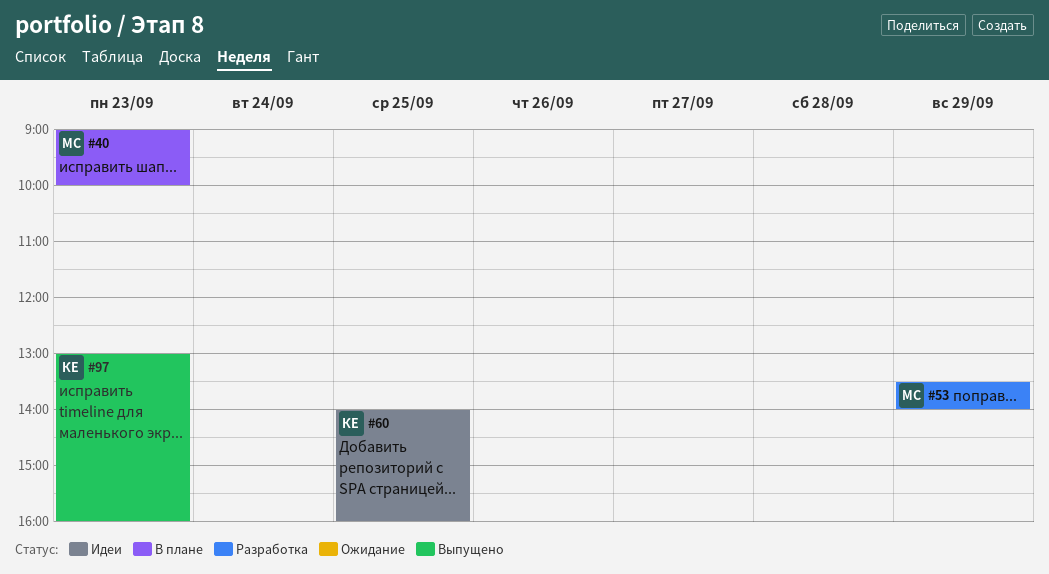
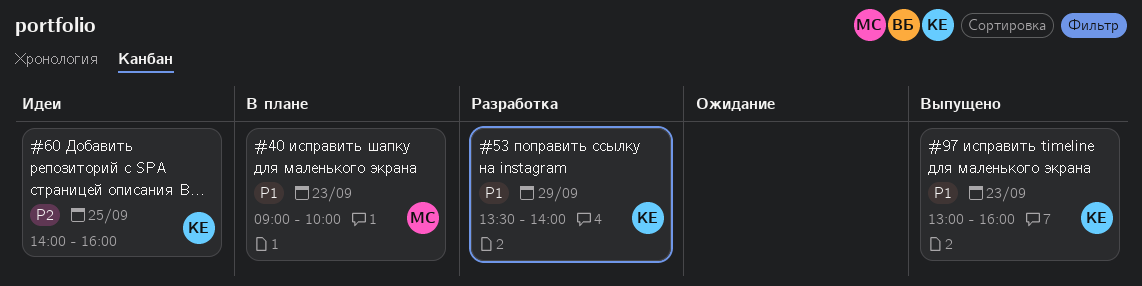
#53, owner: МС -> КЕ

